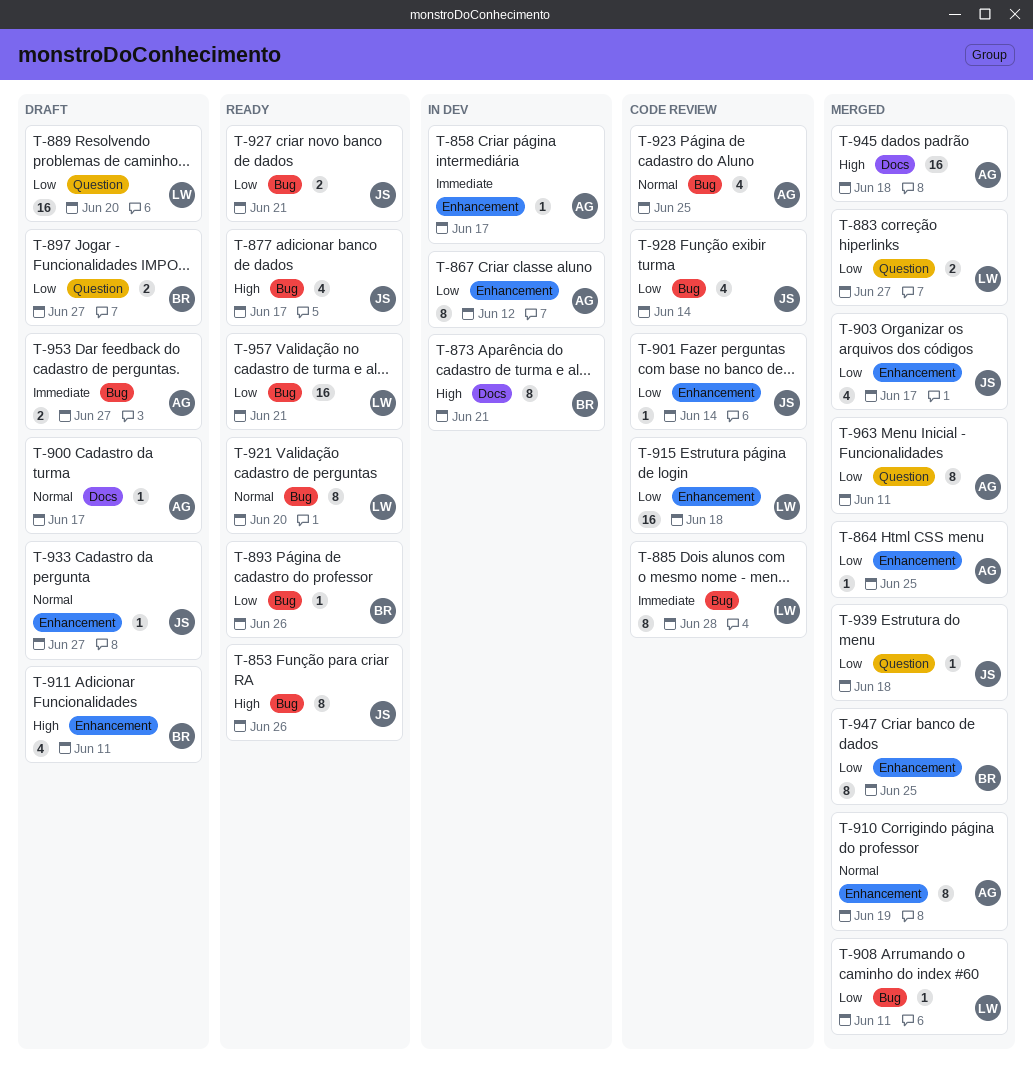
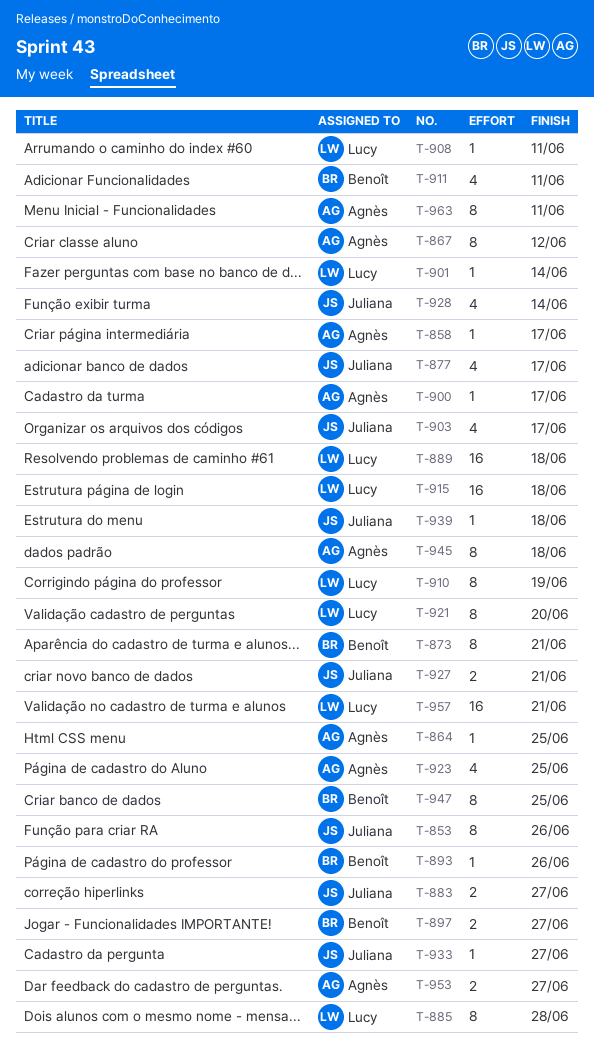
T-883, owner: Lucy -> Juliana
T-889, due: Jun 20 -> Jun 18
T-901, owner: Juliana -> Lucy
T-910, owner: Agnès -> Lucy
T-945, estimate: 16 -> 8

